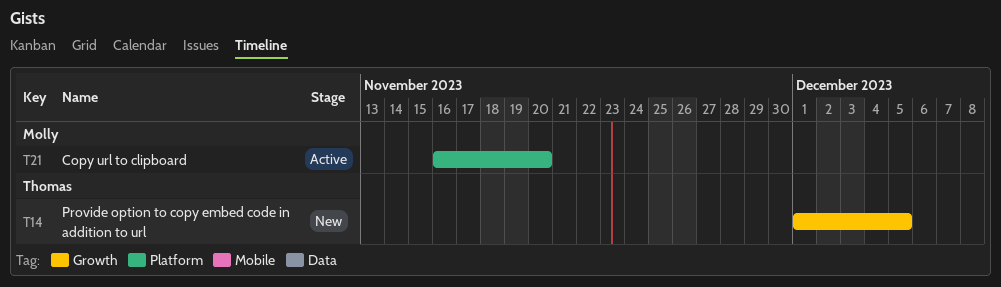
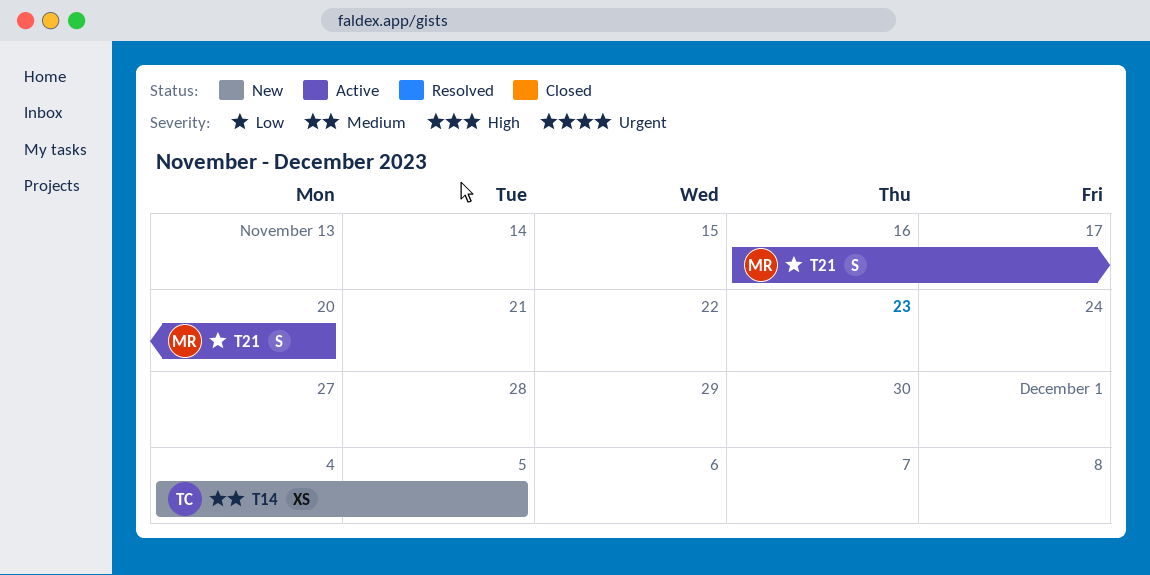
T14, start: Dec 1 -> Dec 4

